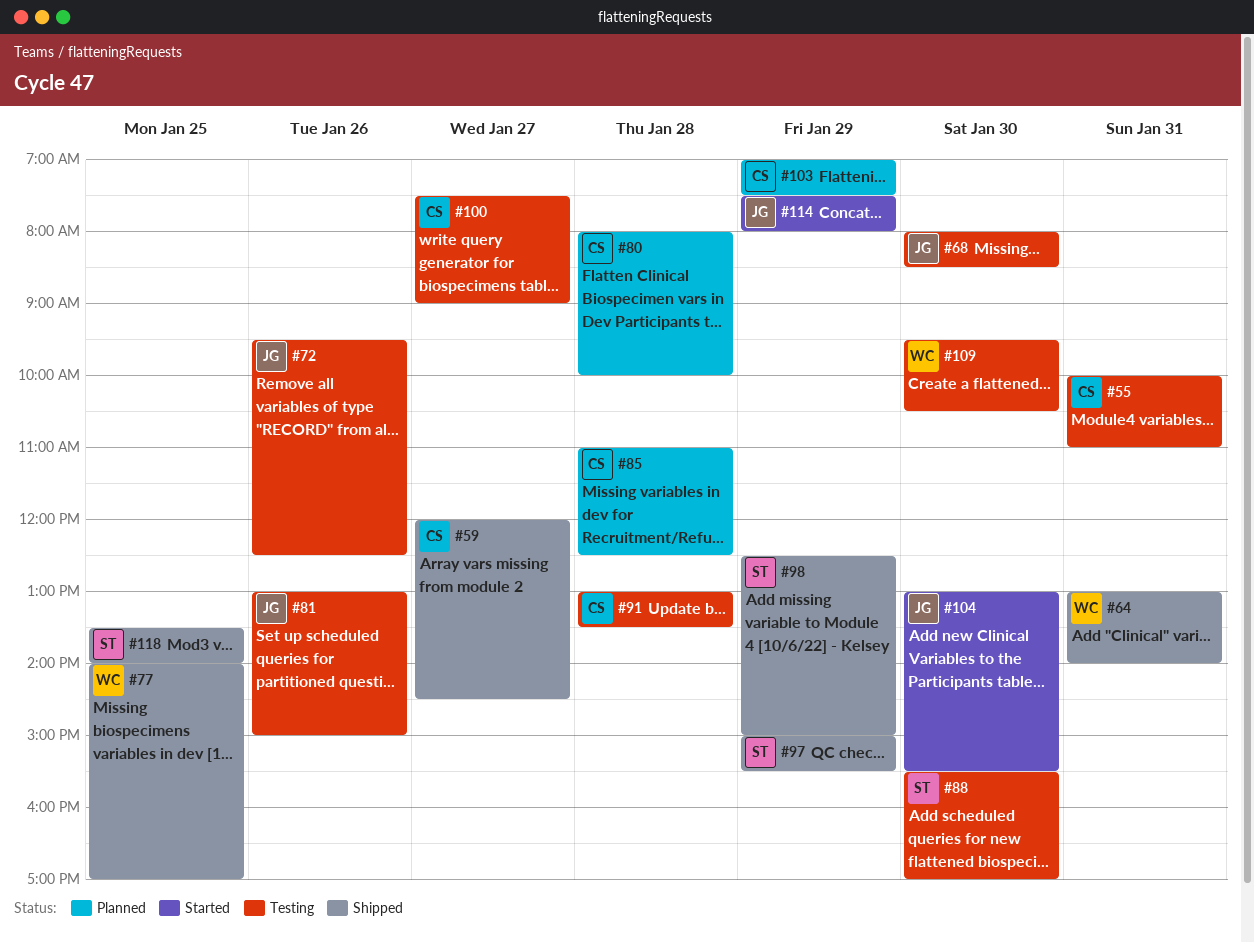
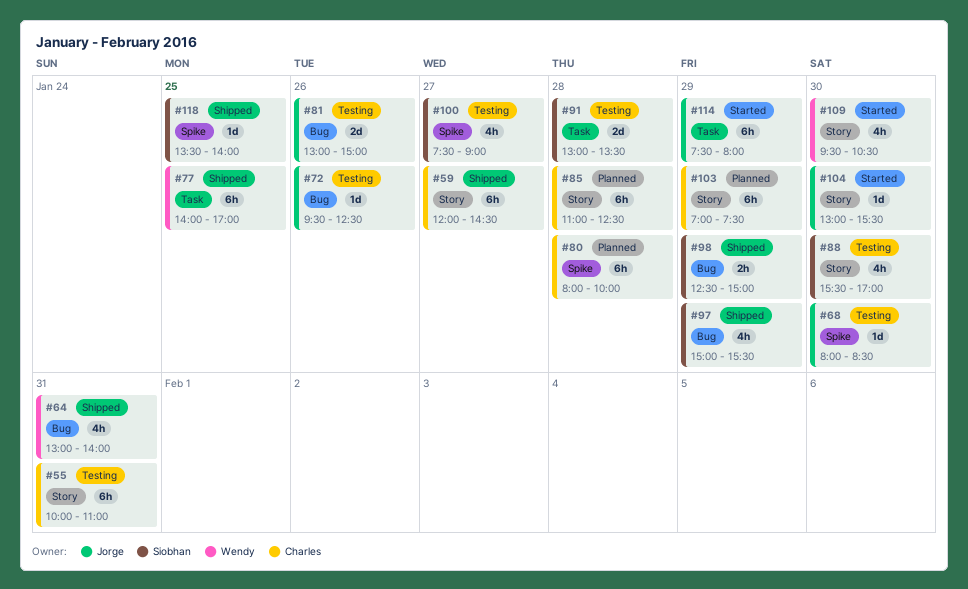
#91, owner: Charles -> Siobhan
#100, owner: Charles -> Siobhan
#109, status: Testing -> Started

